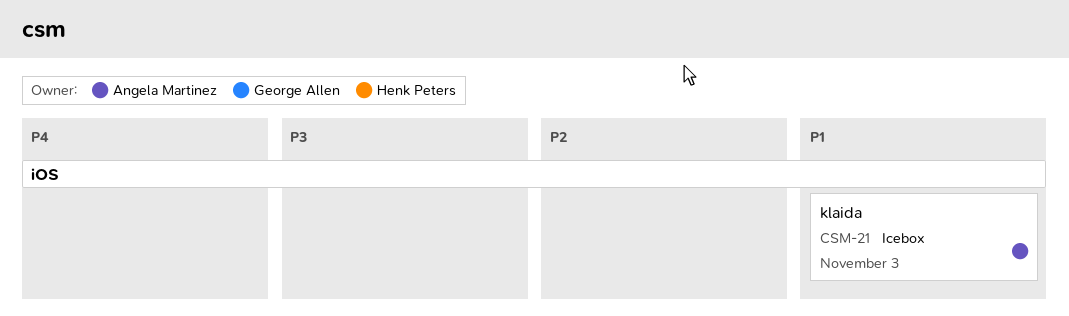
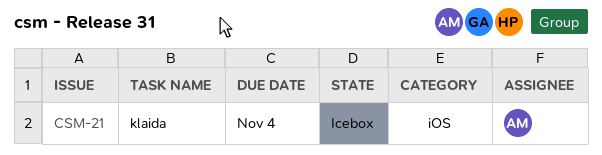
CSM-21, due: Nov 3 -> Nov 4

